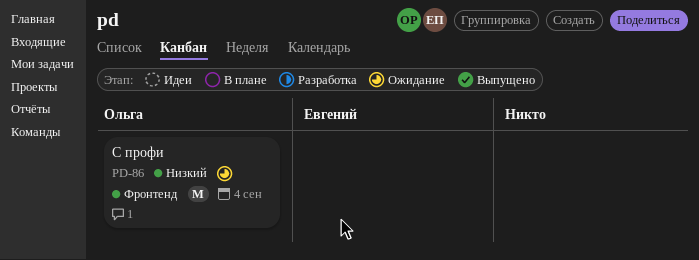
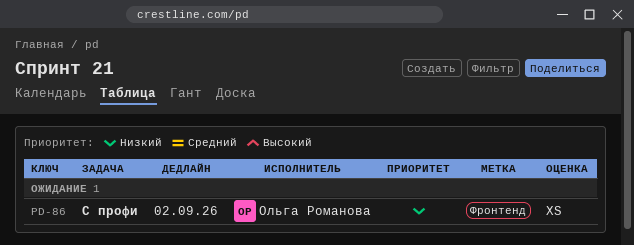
PD-86, estimate: M -> XS
PD-86, due: Sep 4 -> Sep 2

